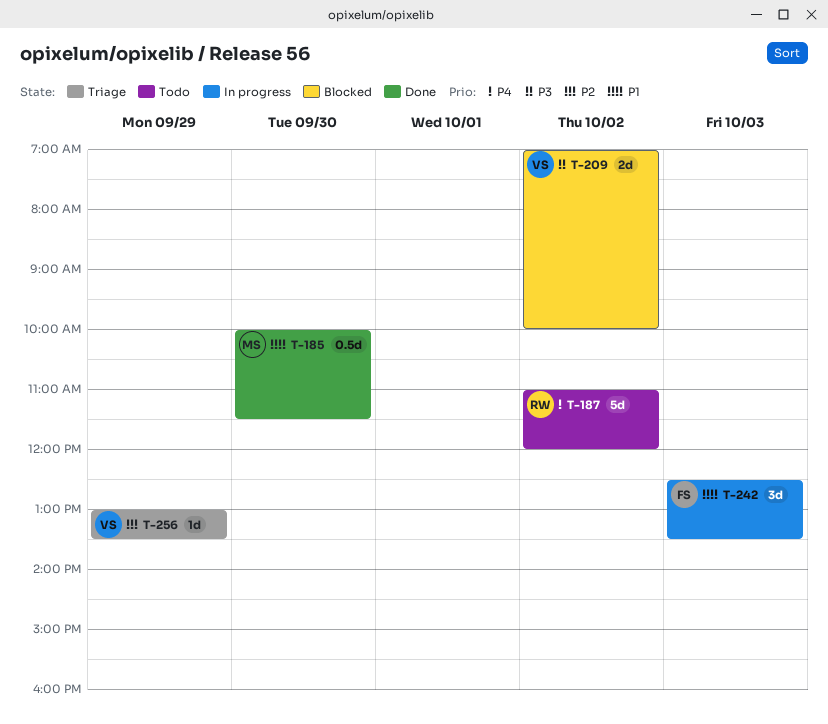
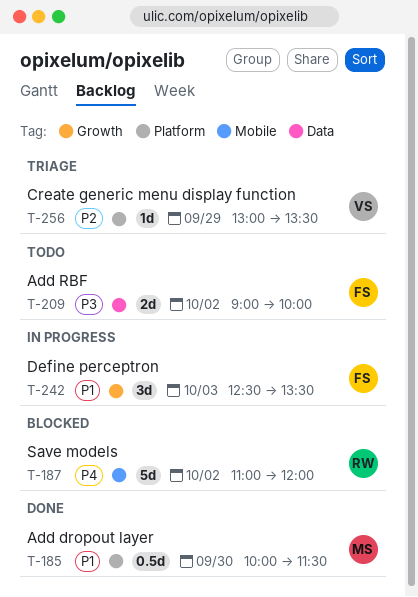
T-187, status: Todo -> Blocked
T-209, status: Blocked -> Todo
T-209, owner: VS -> FS
T-209, begins: 07:00 -> 09:00

